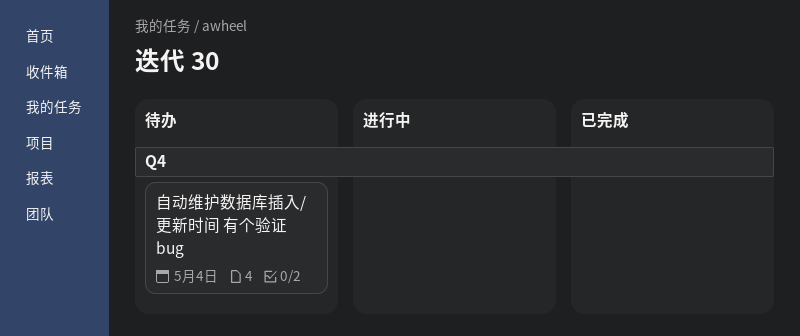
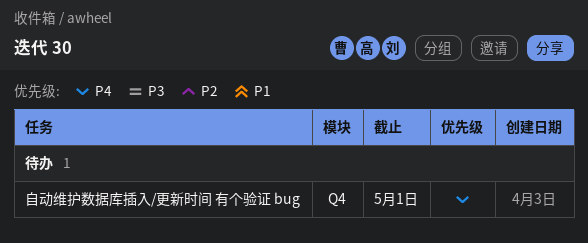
自动维护数据库插入/更新时间 有个验证 bug, due: May 4 -> May 1

